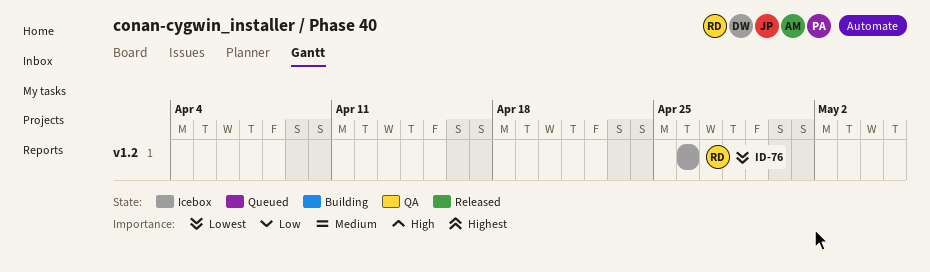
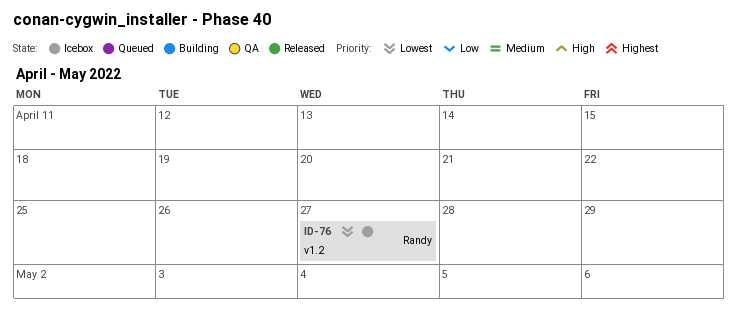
ID-76, due: Apr 26 -> Apr 27

